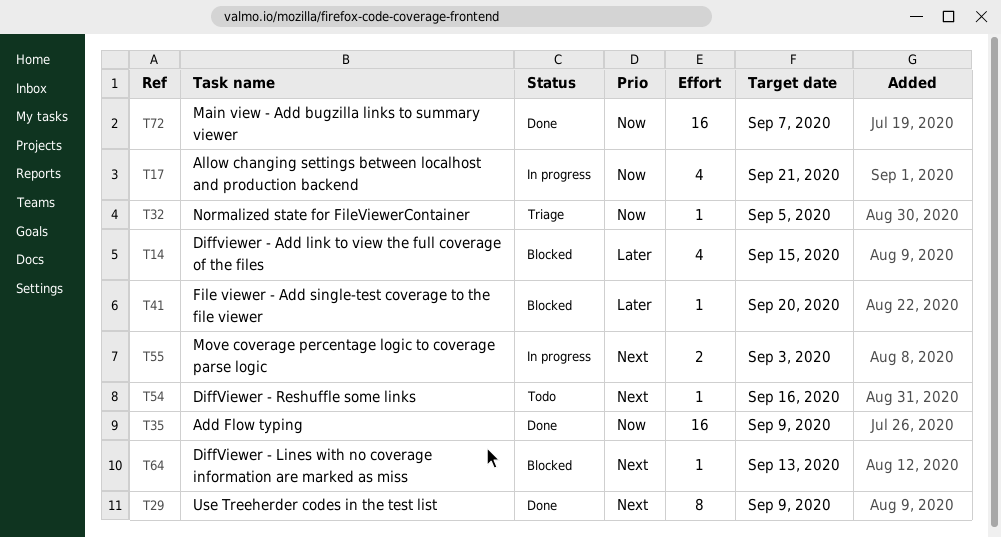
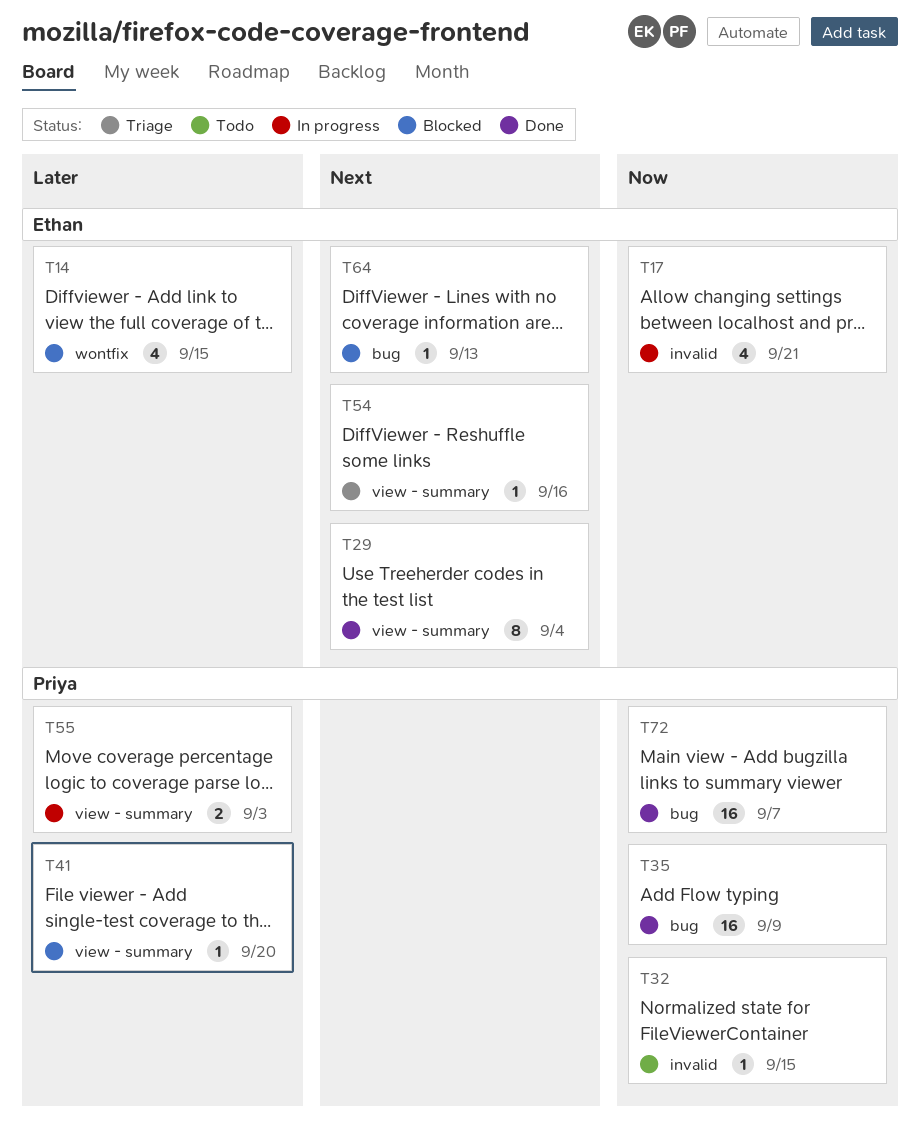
T29, due: Sep 9 -> Sep 4
T32, status: Triage -> Todo
T32, due: Sep 5 -> Sep 15
T54, status: Todo -> Triage
T55, priority: Next -> Later

